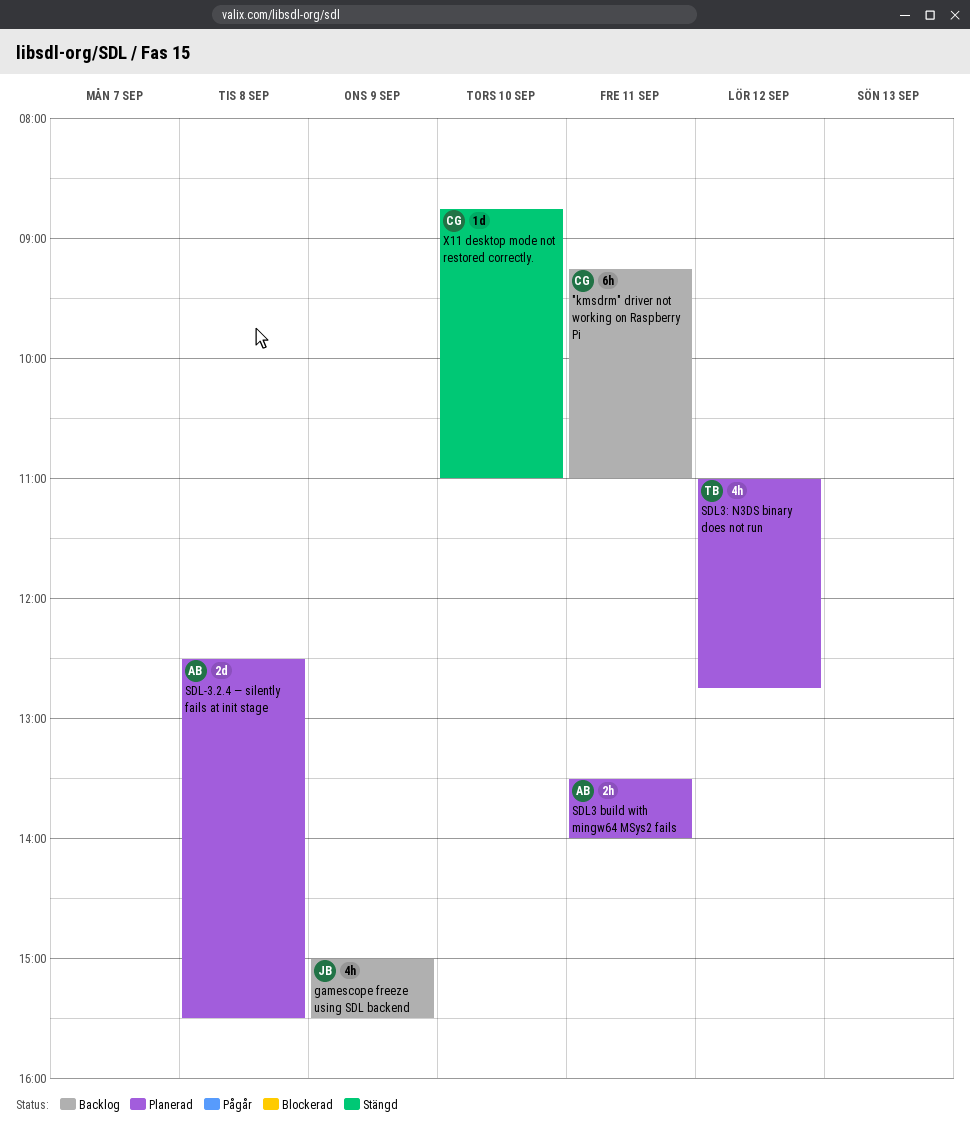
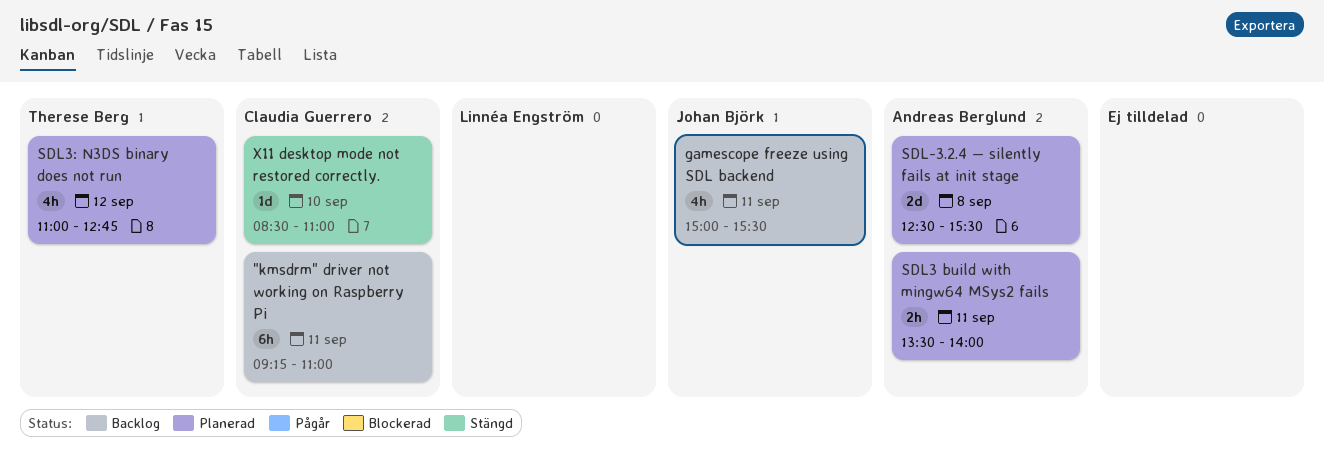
gamescope freeze using SDL backend, day: Sep 9 -> Sep 11
X11 desktop mode not restored correctly., begins: 08:45 -> 08:30

